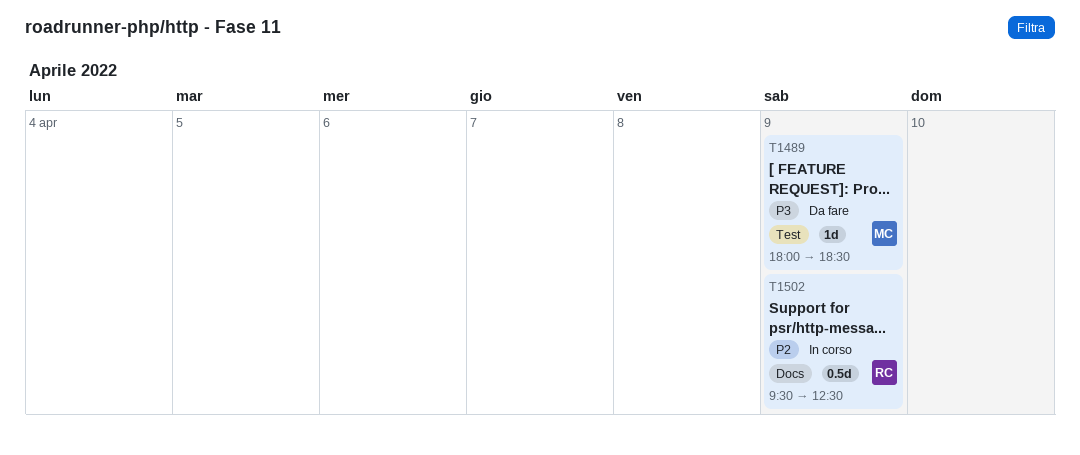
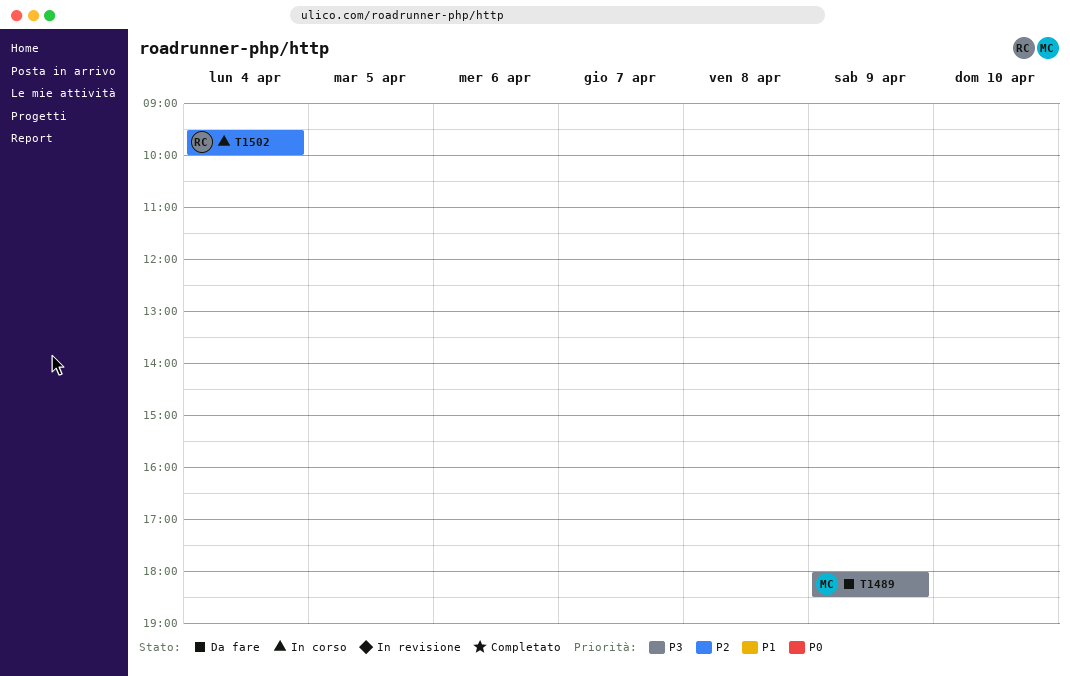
T1502, day: Apr 9 -> Apr 4
T1502, ends: 12:30 -> 10:00

